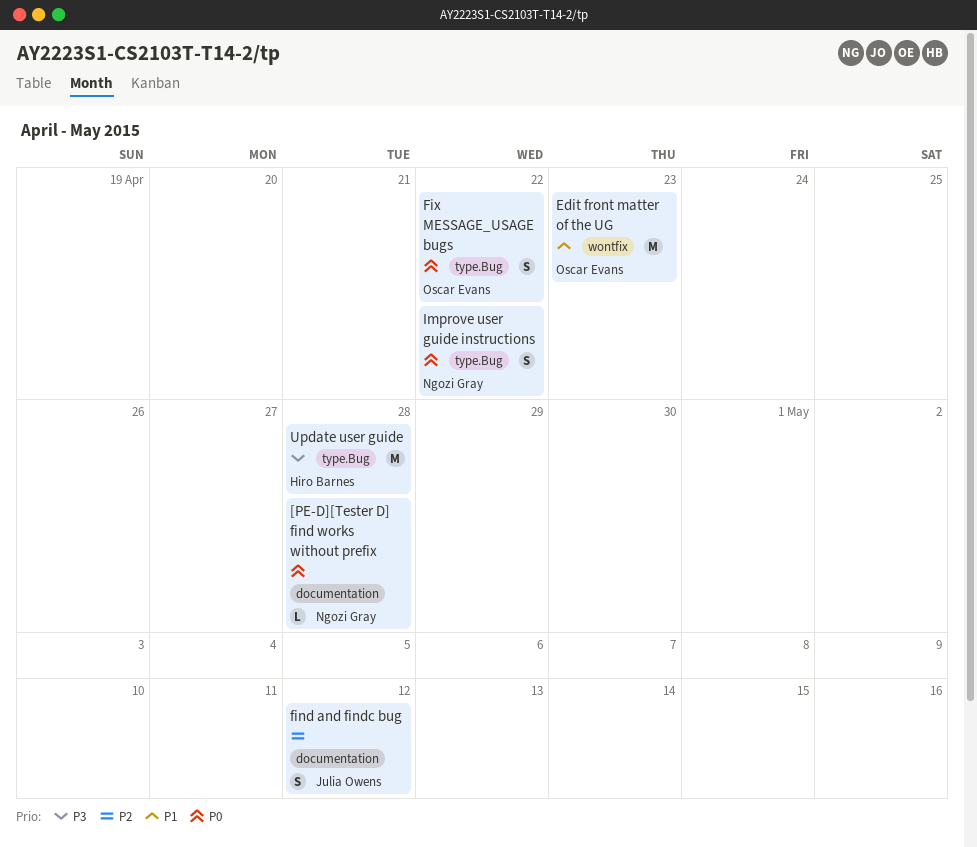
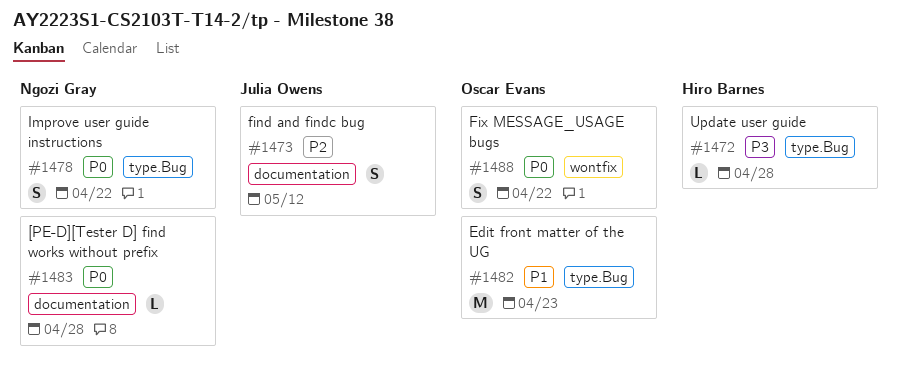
Edit front matter of the UG, label: wontfix -> type.Bug
Fix MESSAGE_USAGE bugs, label: type.Bug -> wontfix
Update user guide, estimate: M -> L

